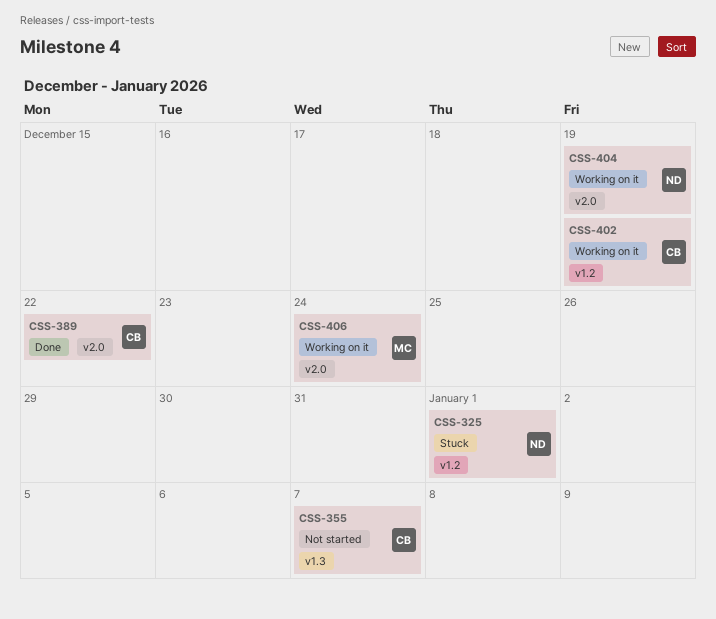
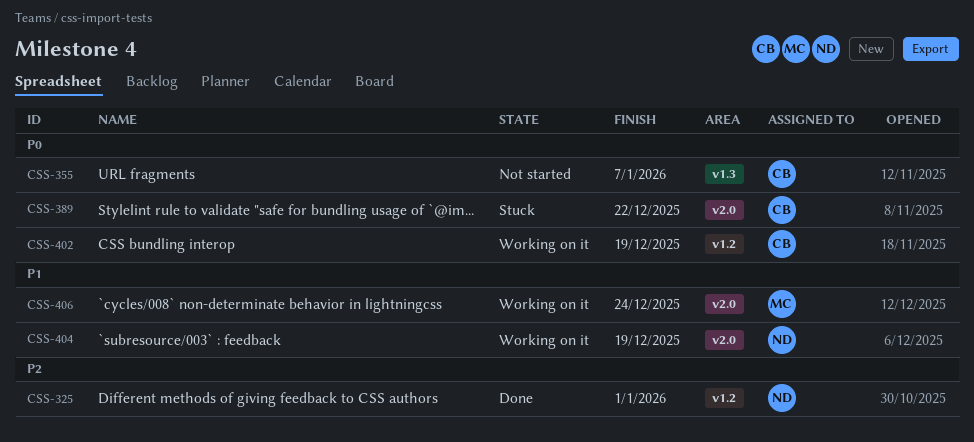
CSS-325, status: Stuck -> Done
CSS-389, status: Done -> Stuck

